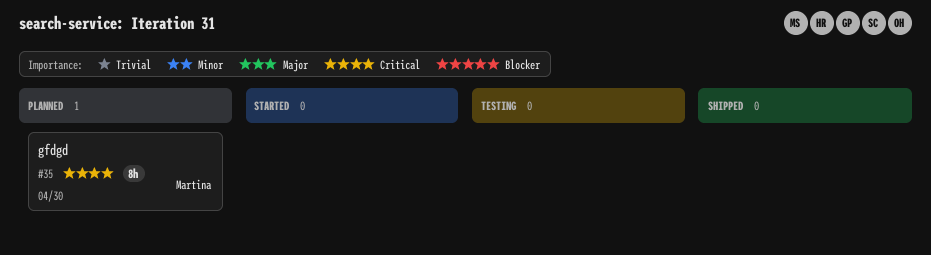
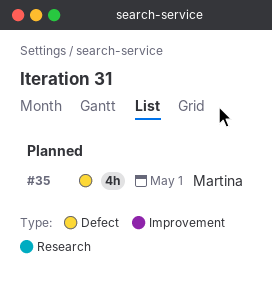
#35, estimate: 8h -> 4h
#35, due: Apr 30 -> May 1

